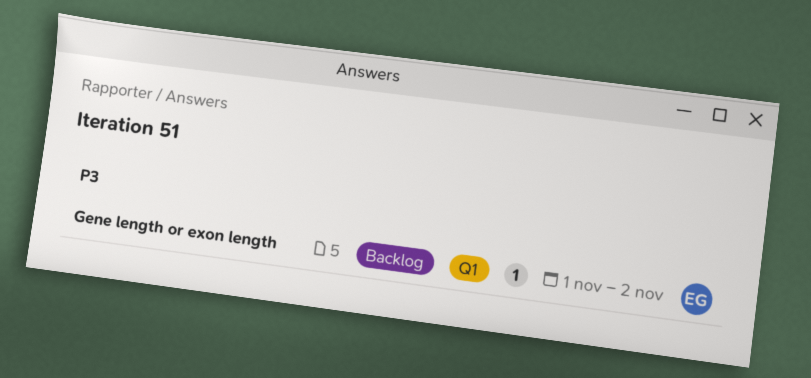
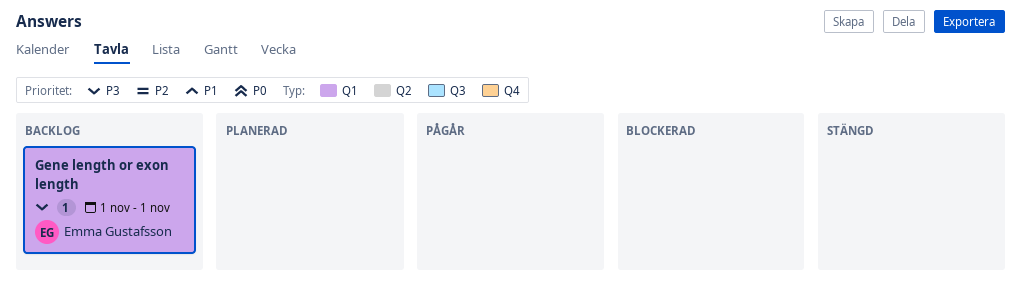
Gene length or exon length, due: Nov 2 -> Nov 1

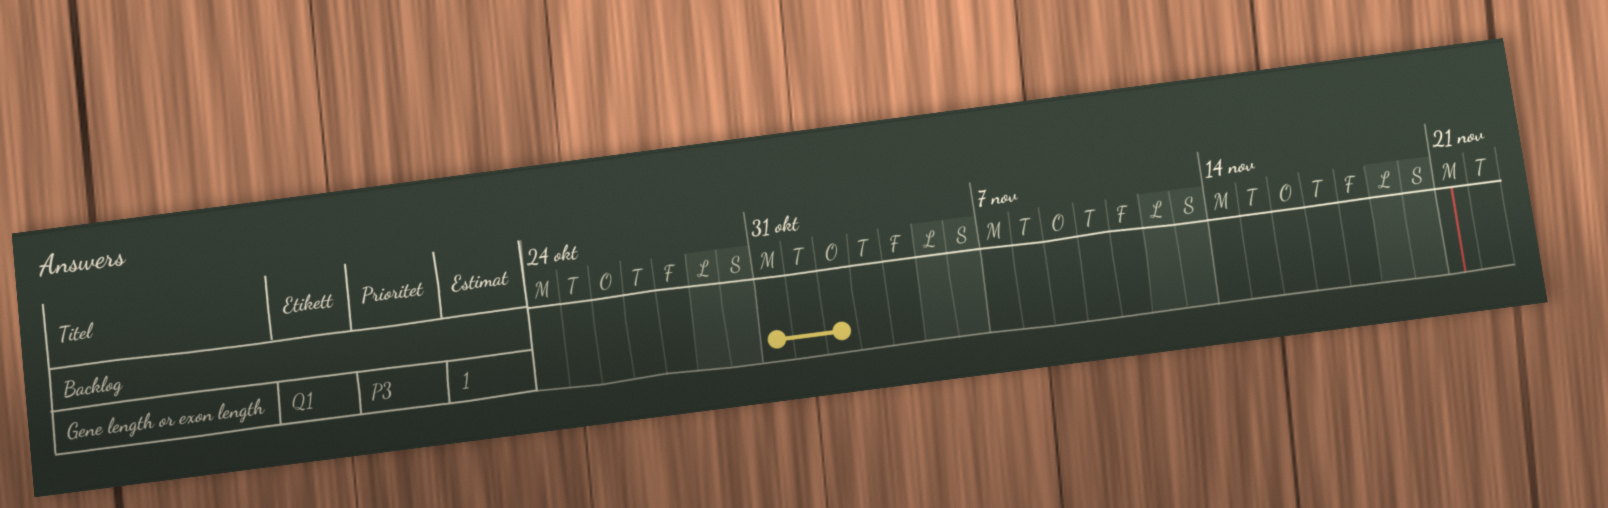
Gene length or exon length, start: Nov 1 -> Oct 31
Gene length or exon length, due: Nov 1 -> Nov 2

